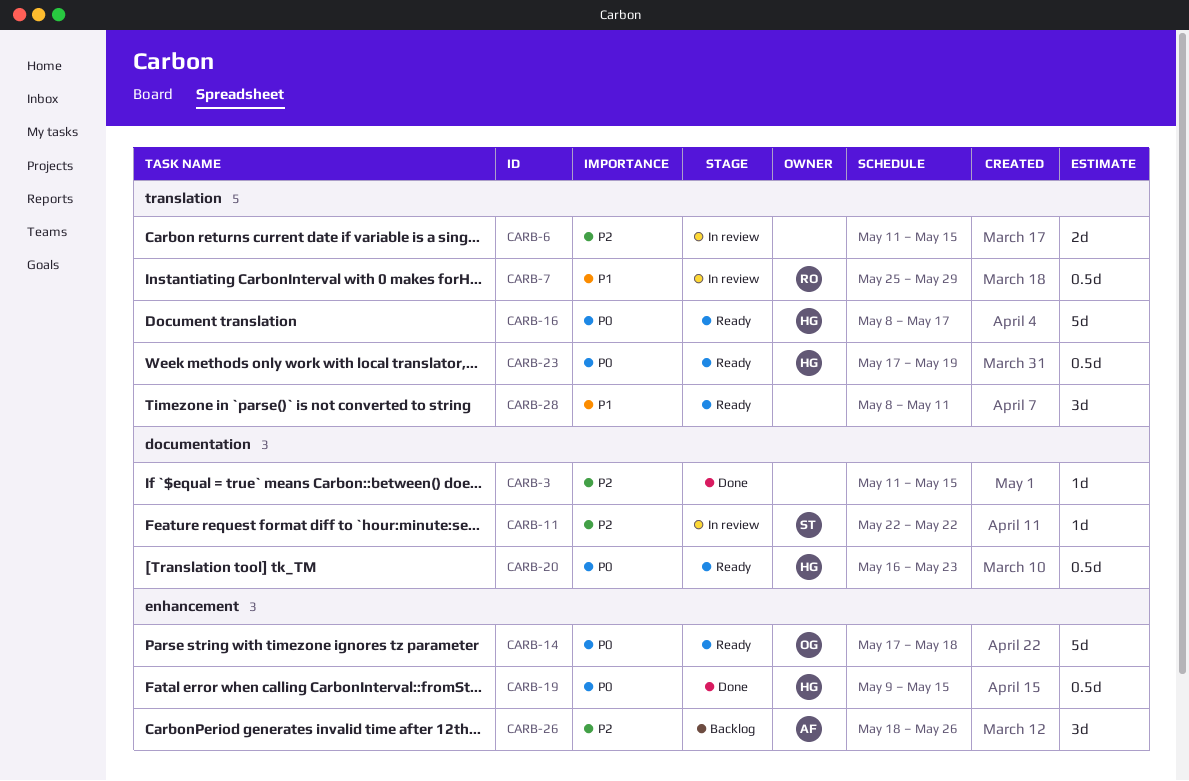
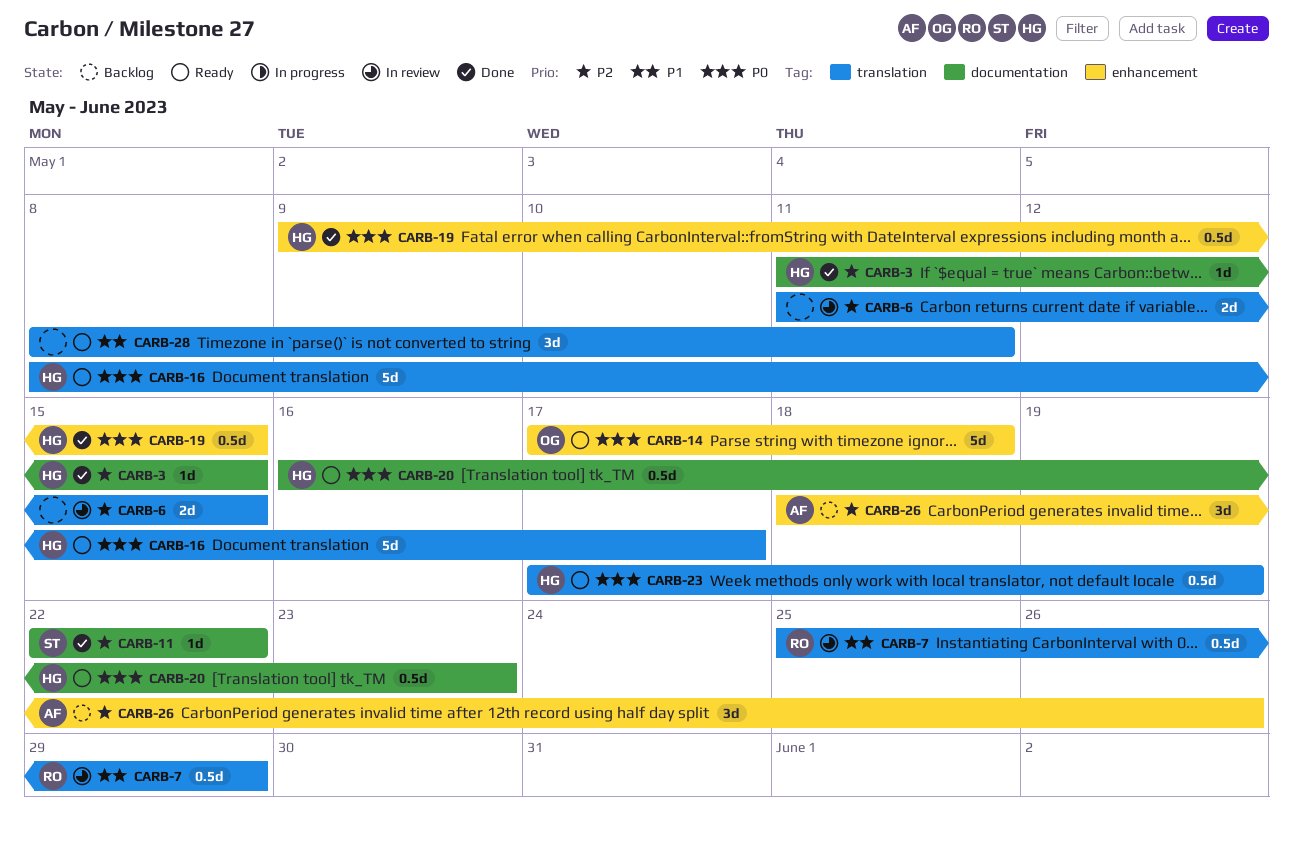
CARB-3, owner: none -> HG
CARB-11, status: In review -> Done

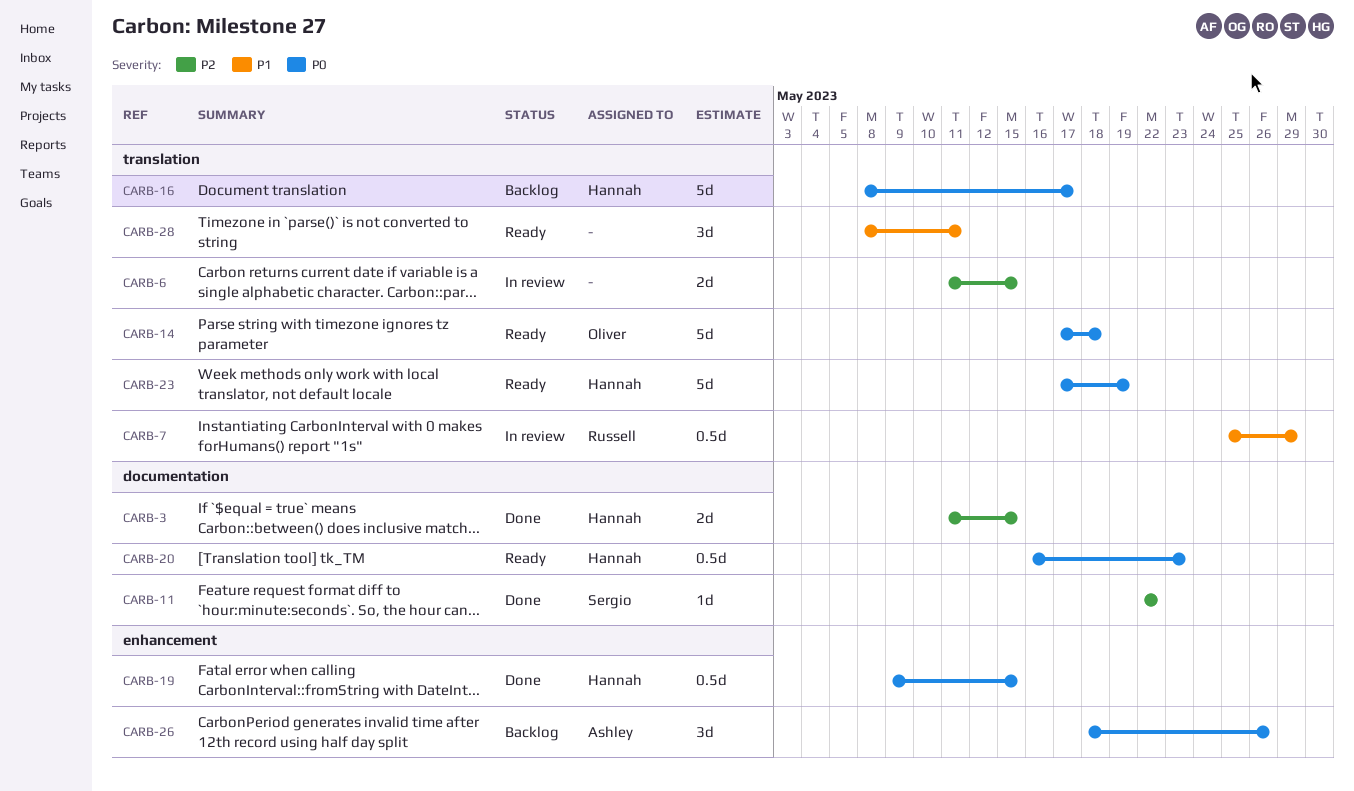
CARB-3, estimate: 1d -> 2d
CARB-14, label: enhancement -> translation
CARB-16, status: Ready -> Backlog
CARB-23, estimate: 0.5d -> 5d
CARB-26, priority: P2 -> P0

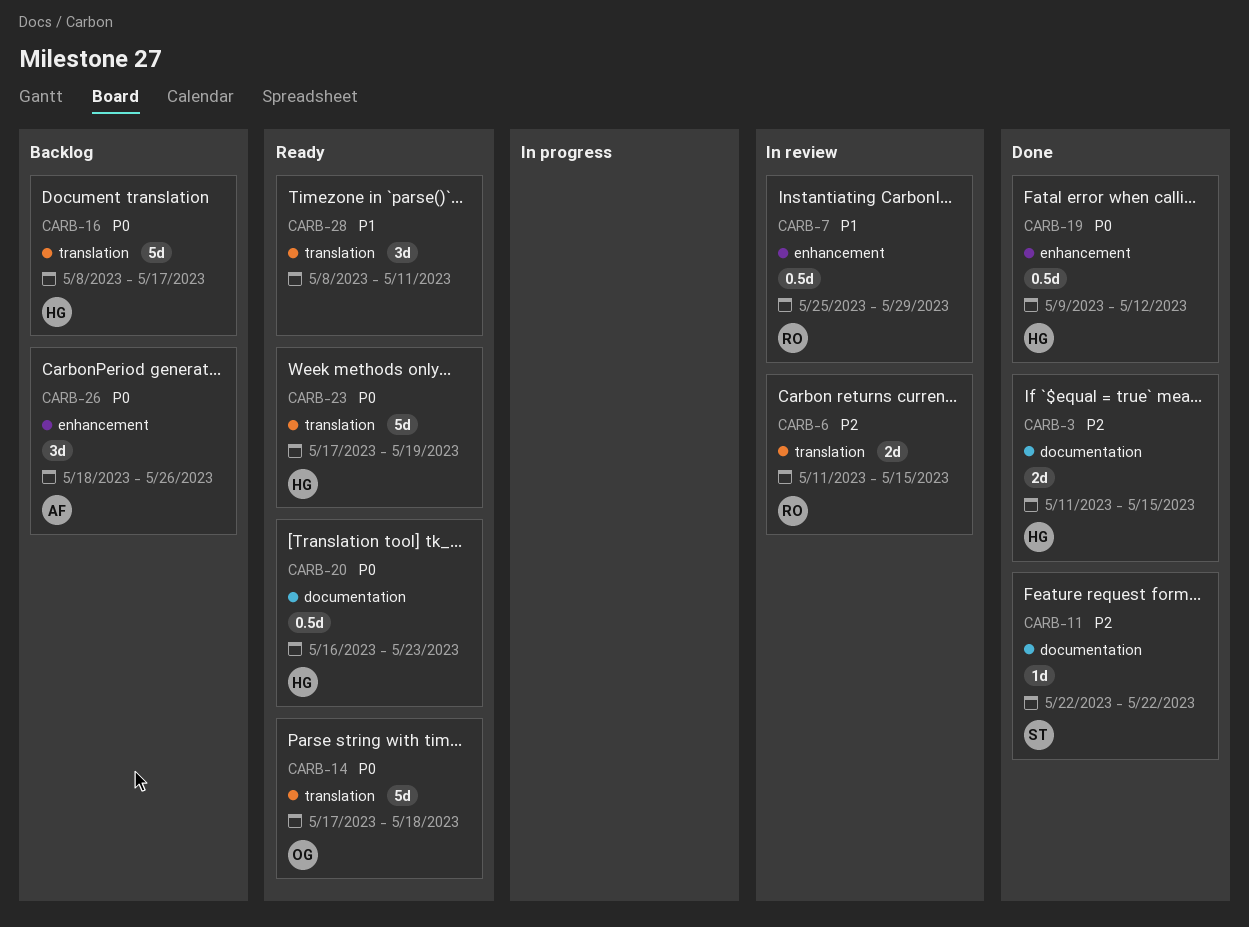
CARB-6, owner: none -> Russell
CARB-7, label: translation -> enhancement
CARB-19, due: May 15 -> May 12

